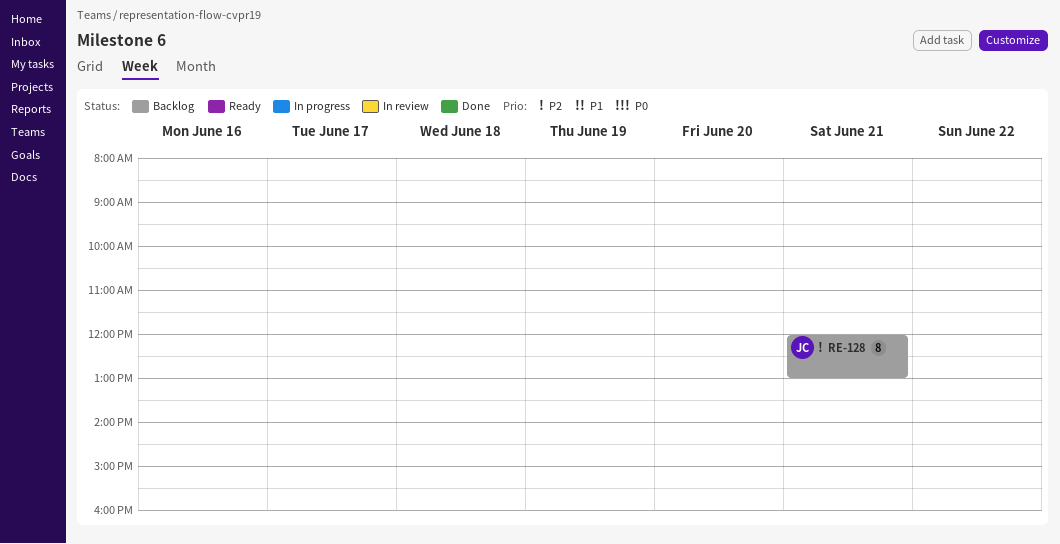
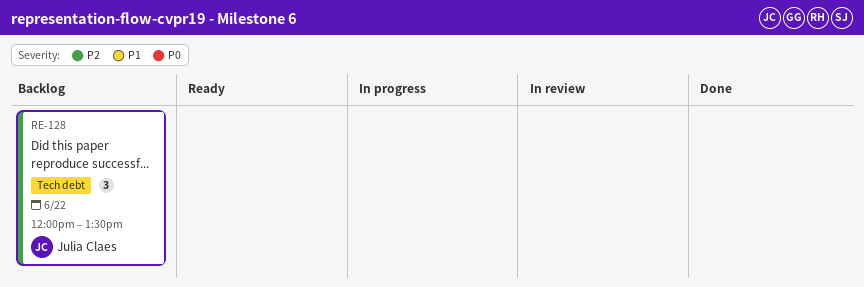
RE-128, estimate: 8 -> 3
RE-128, day: Jun 21 -> Jun 22
RE-128, ends: 13:00 -> 13:30

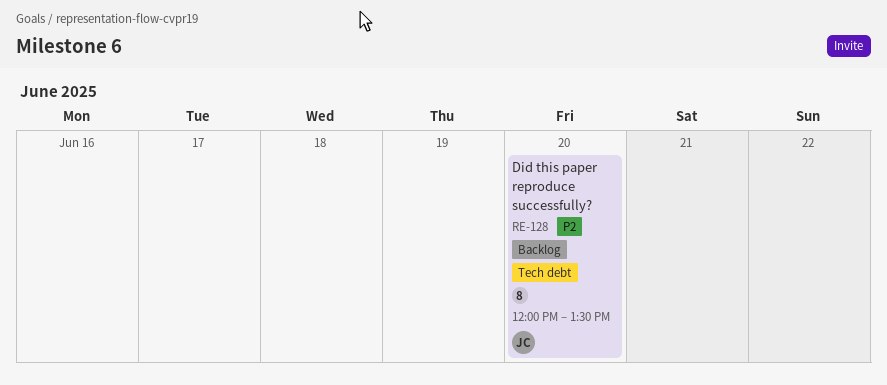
RE-128, estimate: 3 -> 8
RE-128, day: Jun 22 -> Jun 20

